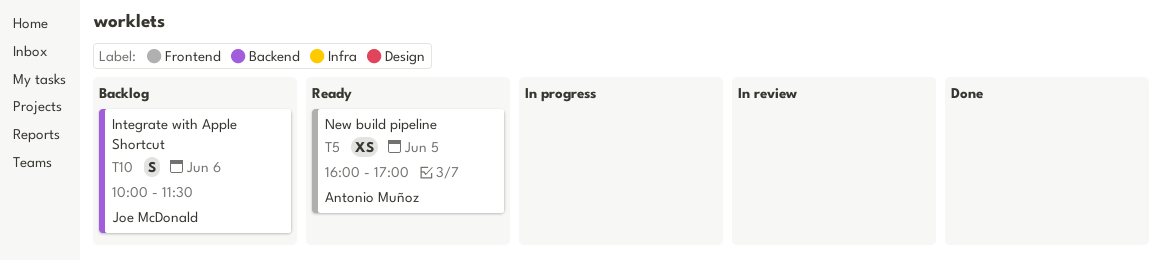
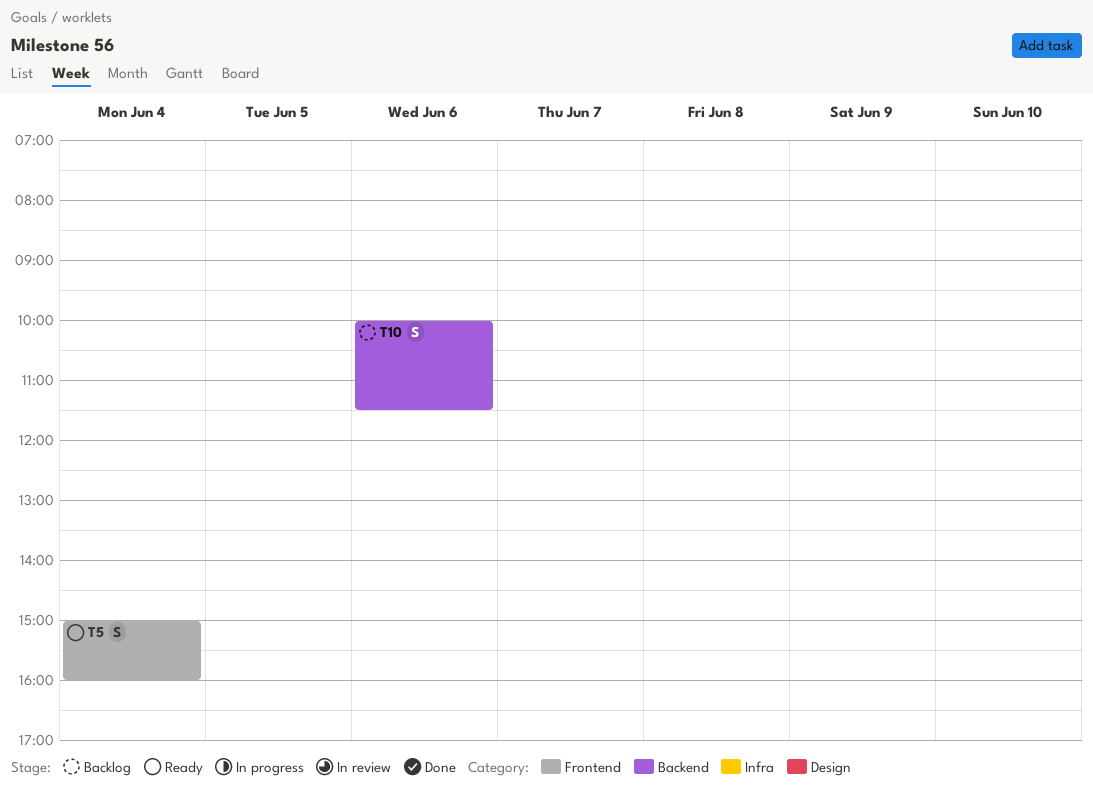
T5, estimate: XS -> S
T5, day: Jun 5 -> Jun 4
T5, begins: 16:00 -> 15:00
T5, ends: 17:00 -> 16:00

